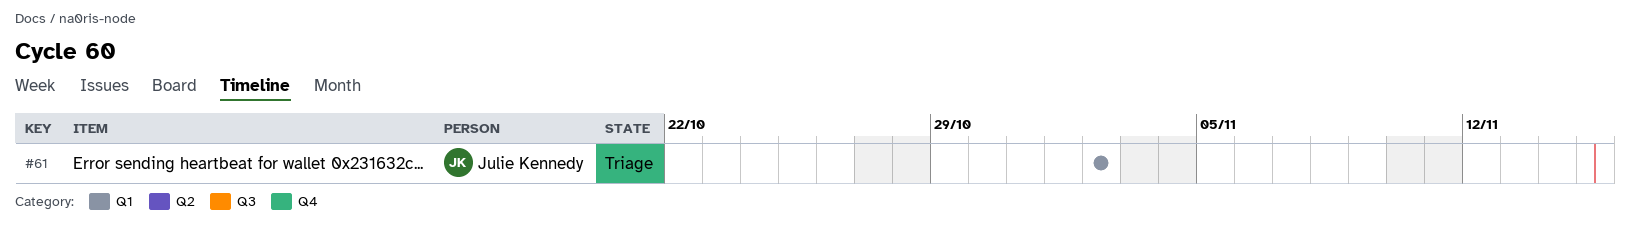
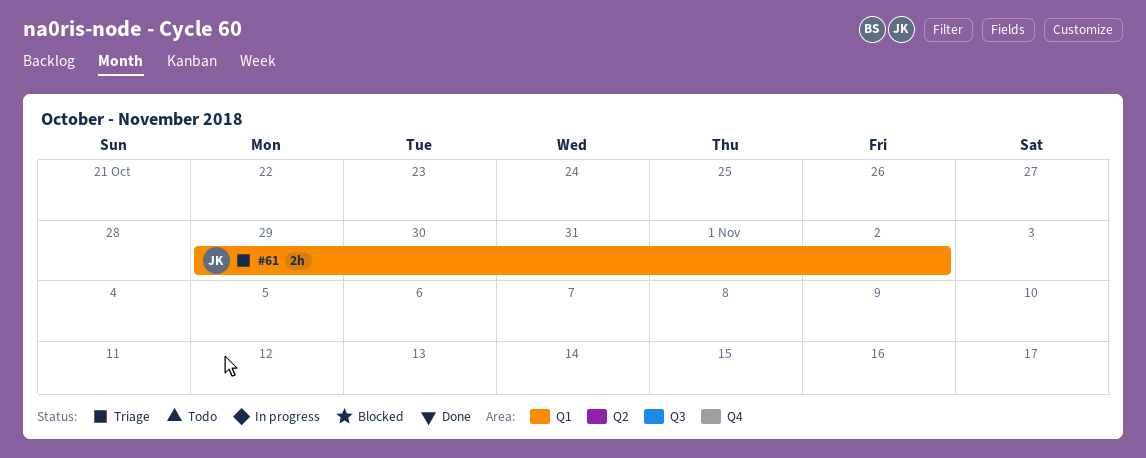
#61, start: Nov 2 -> Oct 29

